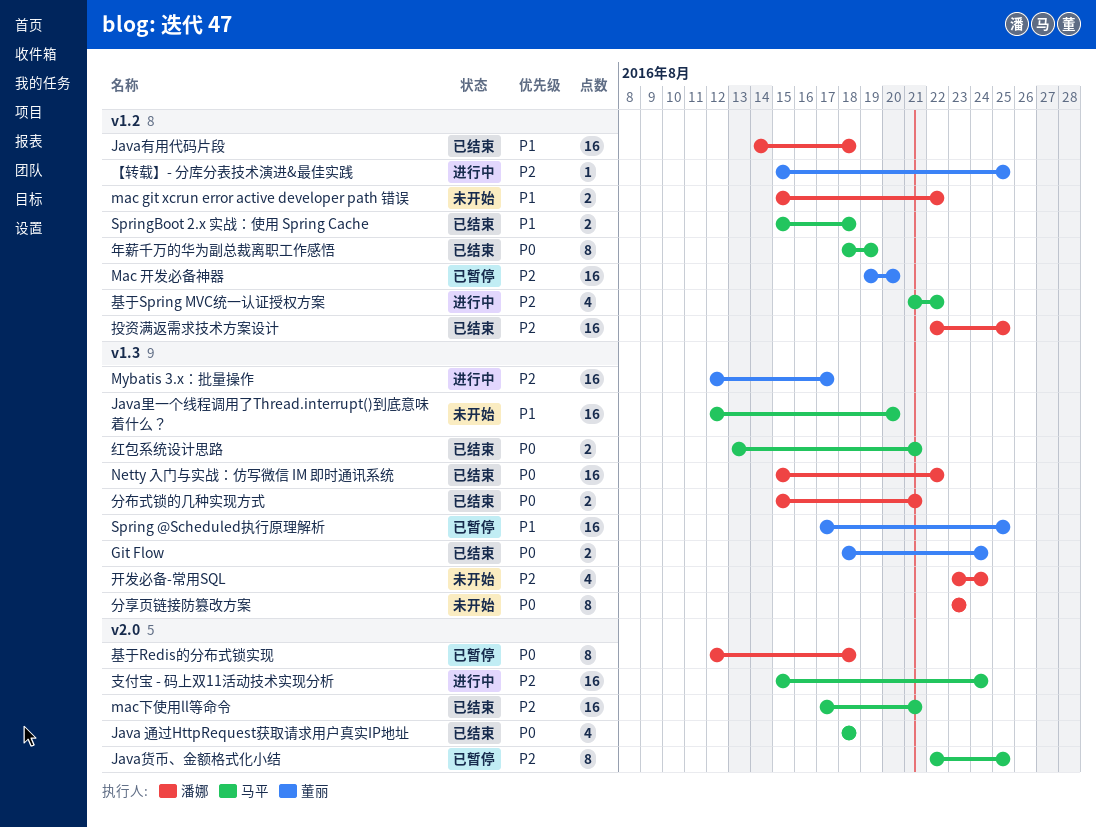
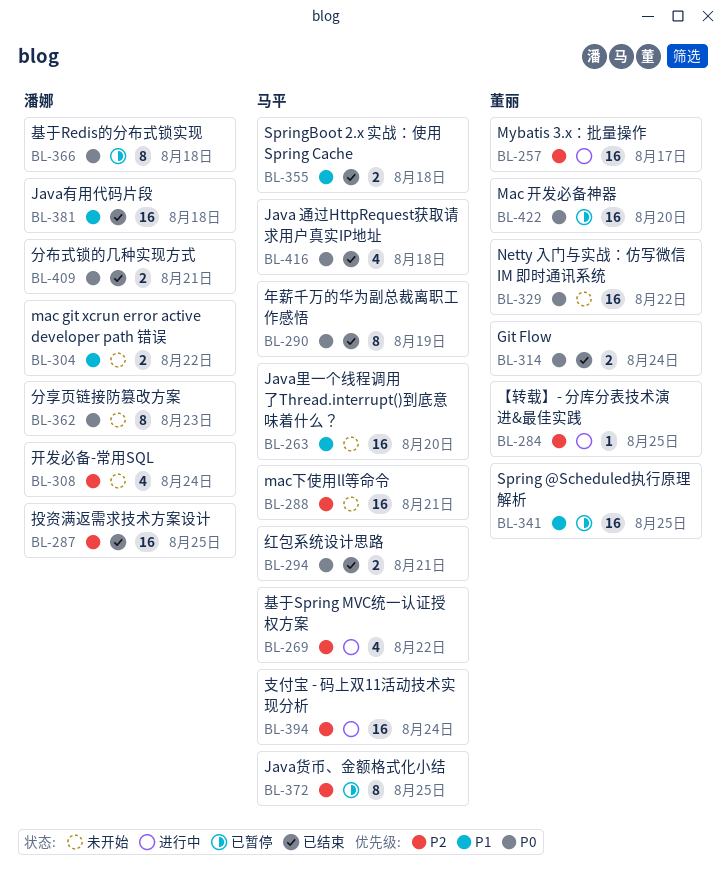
Mac 开发必备神器, priority: P2 -> P0
mac下使用ll等命令, status: 已结束 -> 未开始
Netty 入门与实战：仿写微信 IM 即时通讯系统, status: 已结束 -> 未开始
Netty 入门与实战：仿写微信 IM 即时通讯系统, owner: 潘娜 -> 董丽

